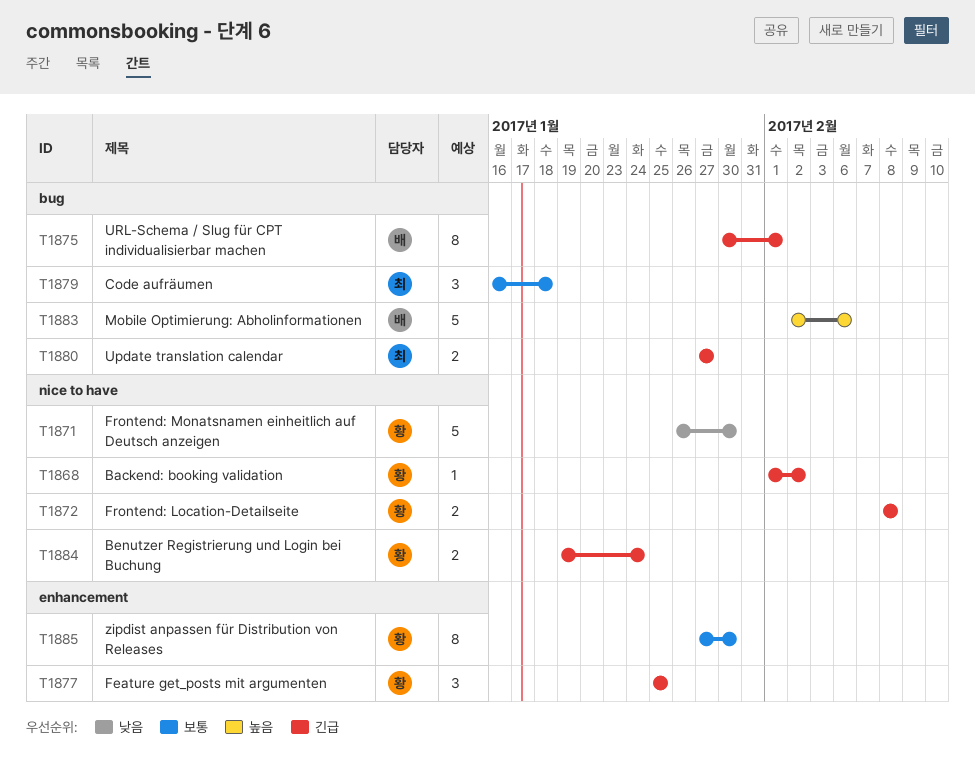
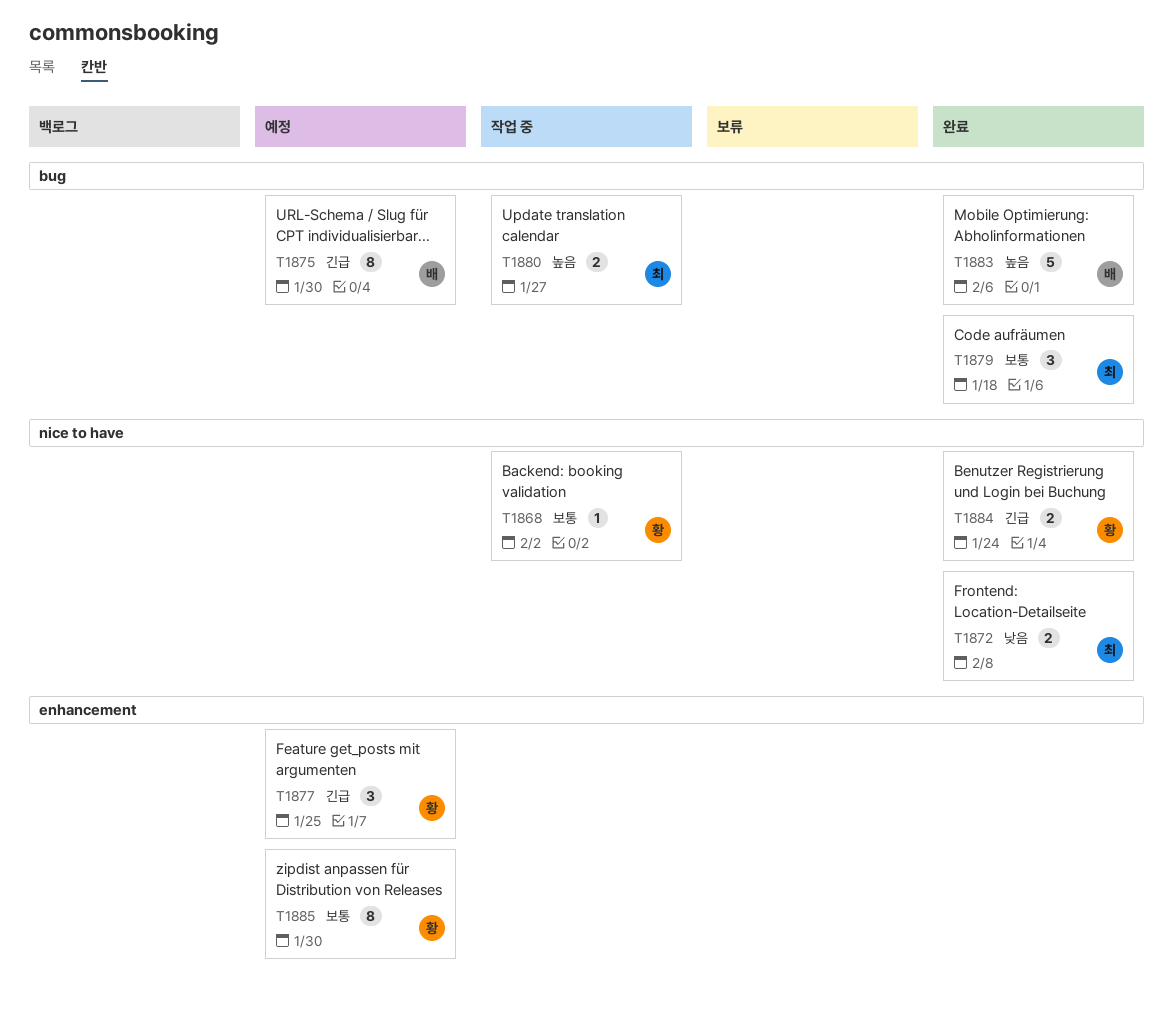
T1868, priority: 긴급 -> 보통
T1871: present -> none
T1872, owner: 황 -> 최
T1872, priority: 긴급 -> 낮음
T1875, due: Feb 1 -> Jan 30
T1880, priority: 긴급 -> 높음

